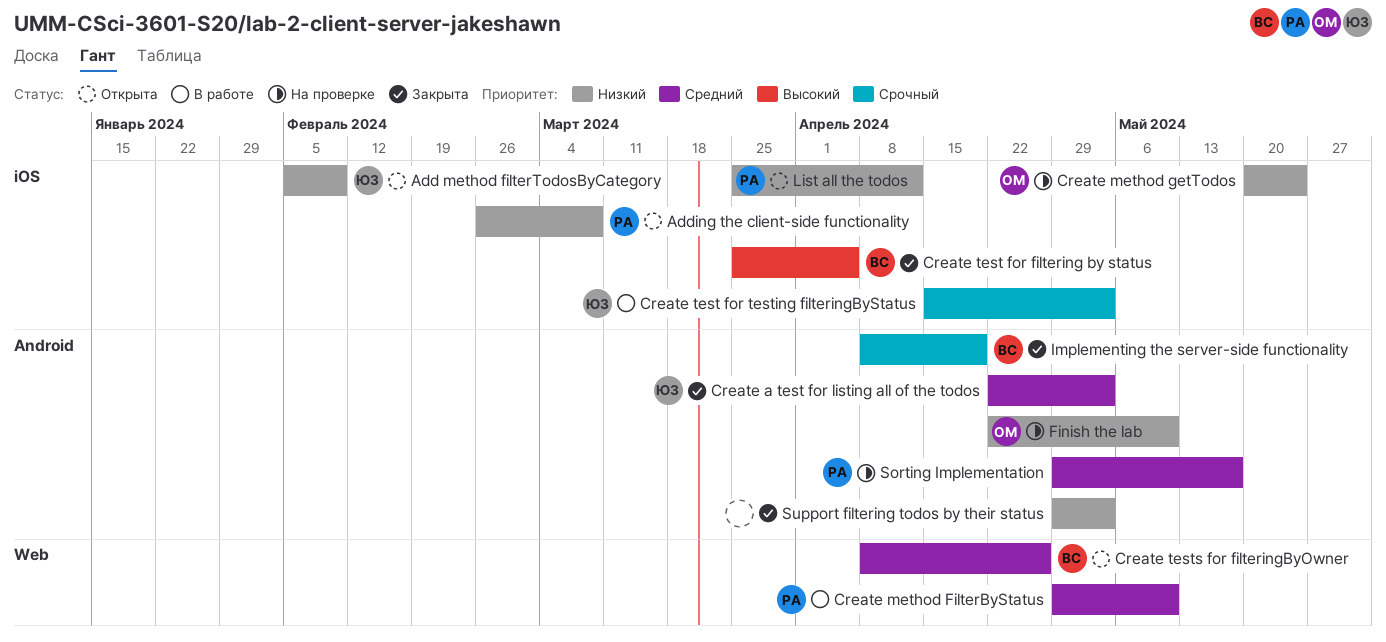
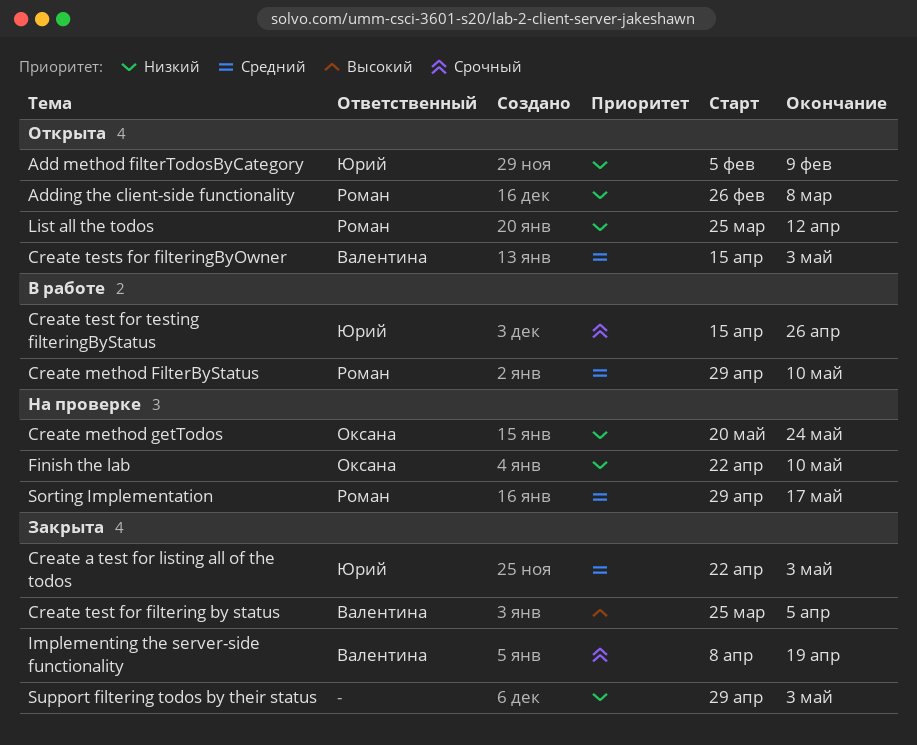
Create test for testing filteringByStatus, due: May 3 -> Apr 26
Create tests for filteringByOwner, start: Apr 8 -> Apr 15
Create tests for filteringByOwner, due: Apr 26 -> May 3

